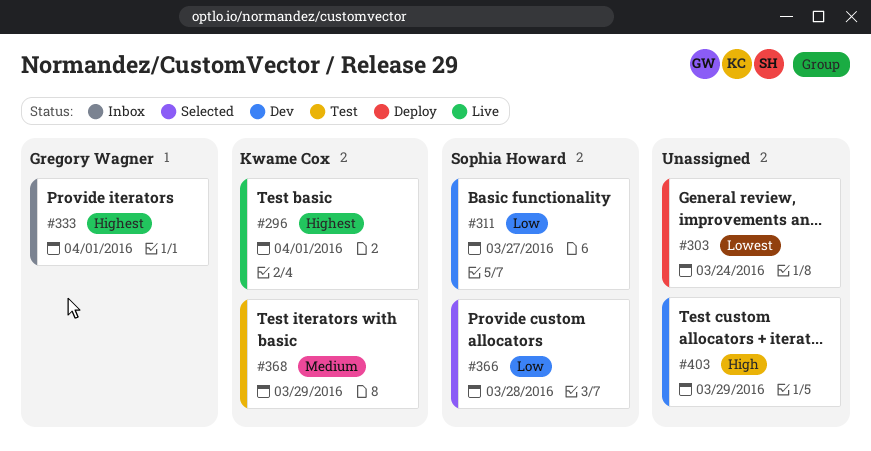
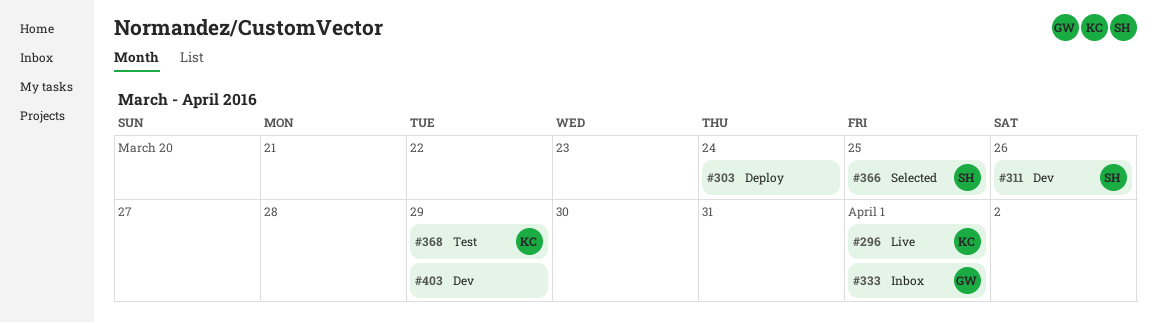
#311, due: Mar 27 -> Mar 26
#366, due: Mar 28 -> Mar 25

